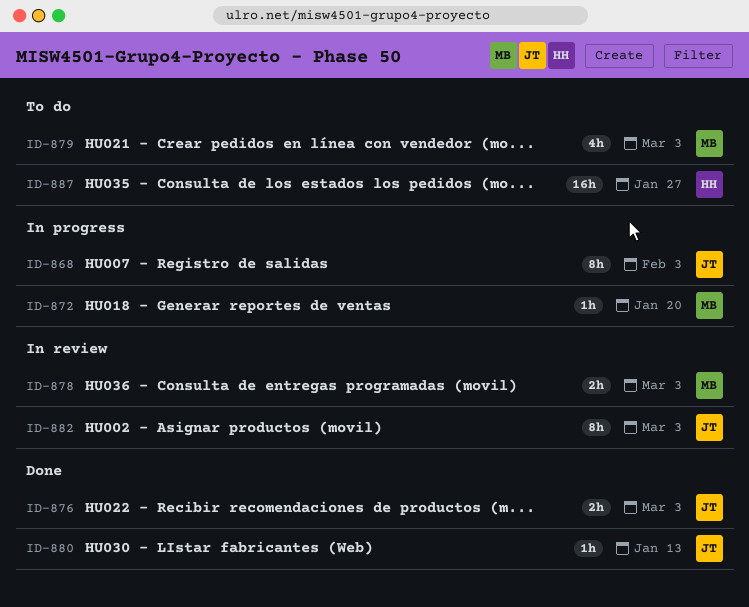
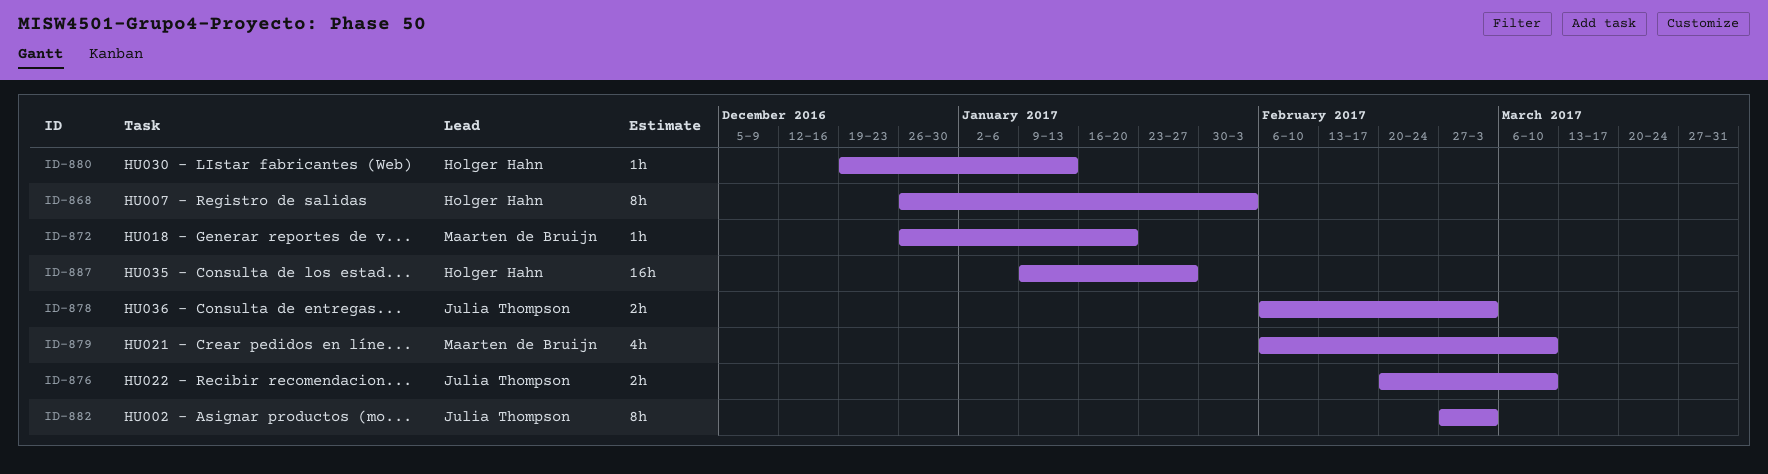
ID-868, owner: Julia Thompson -> Holger Hahn
ID-876, due: Mar 3 -> Mar 10
ID-878, owner: Maarten de Bruijn -> Julia Thompson
ID-879, due: Mar 3 -> Mar 10
ID-880, owner: Julia Thompson -> Holger Hahn

